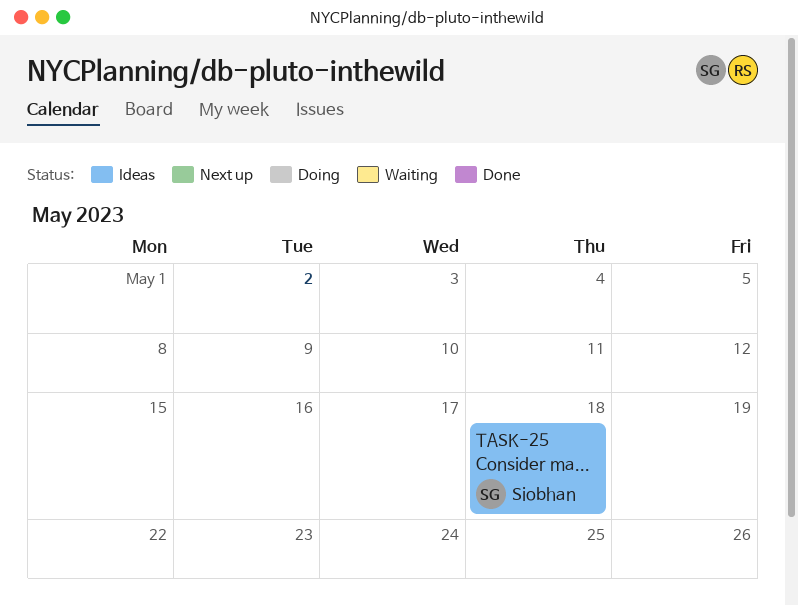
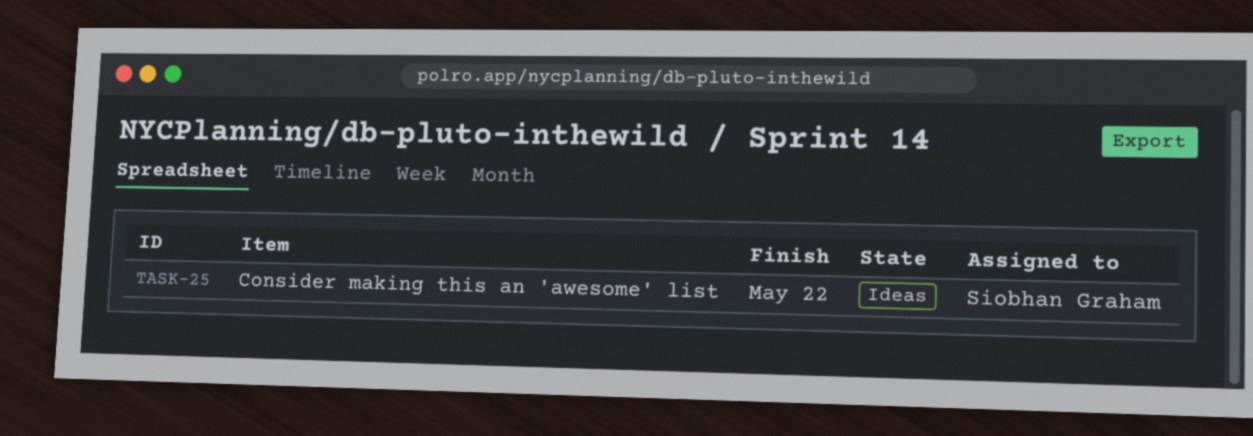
TASK-25, due: May 18 -> May 22

